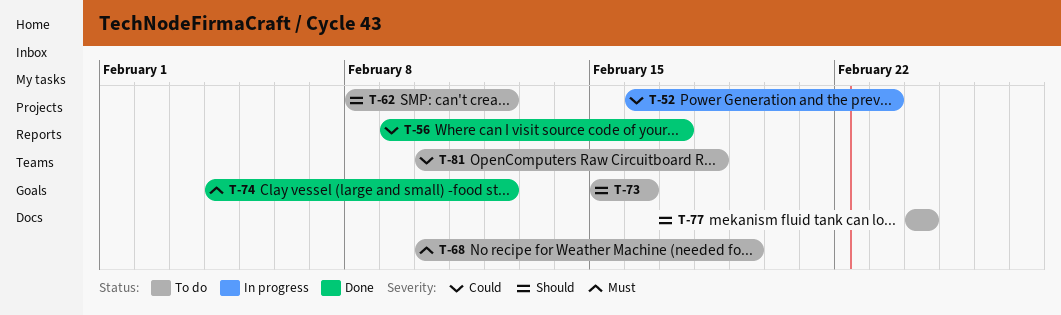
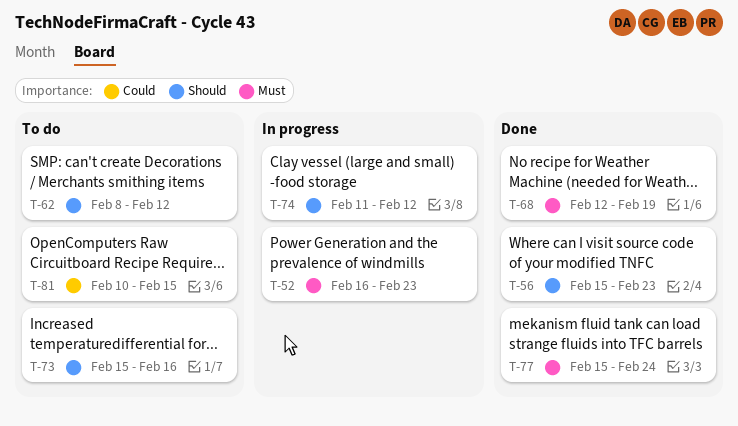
T-52, priority: Could -> Must
T-56, priority: Could -> Should
T-56, start: Feb 9 -> Feb 15
T-56, due: Feb 17 -> Feb 23
T-68, status: To do -> Done
T-68, start: Feb 10 -> Feb 12
T-74, status: Done -> In progress
T-74, priority: Must -> Should
T-74, start: Feb 4 -> Feb 11
T-77, status: To do -> Done
T-77, priority: Should -> Must
T-77, start: Feb 24 -> Feb 15
T-81, due: Feb 18 -> Feb 15

